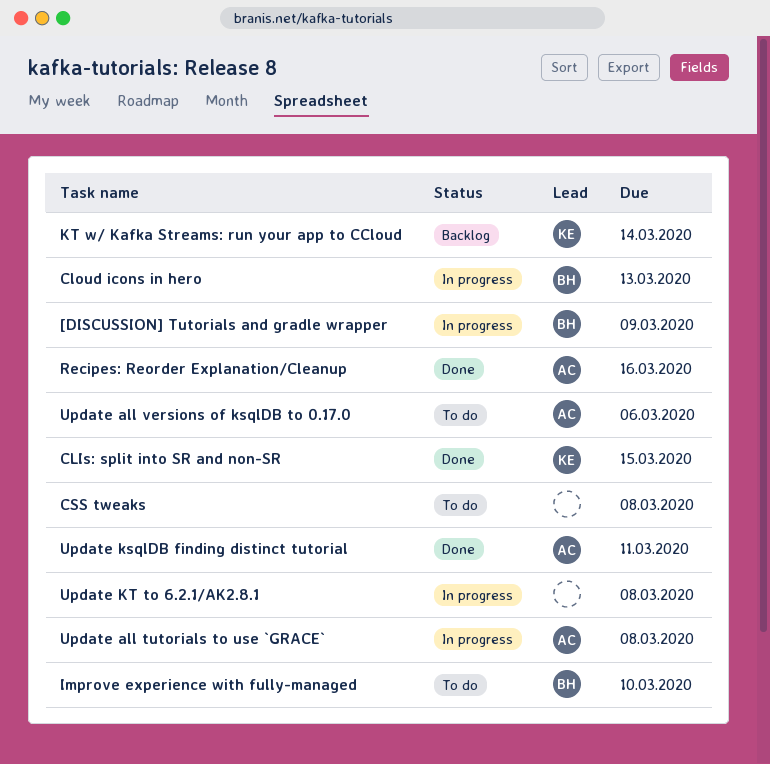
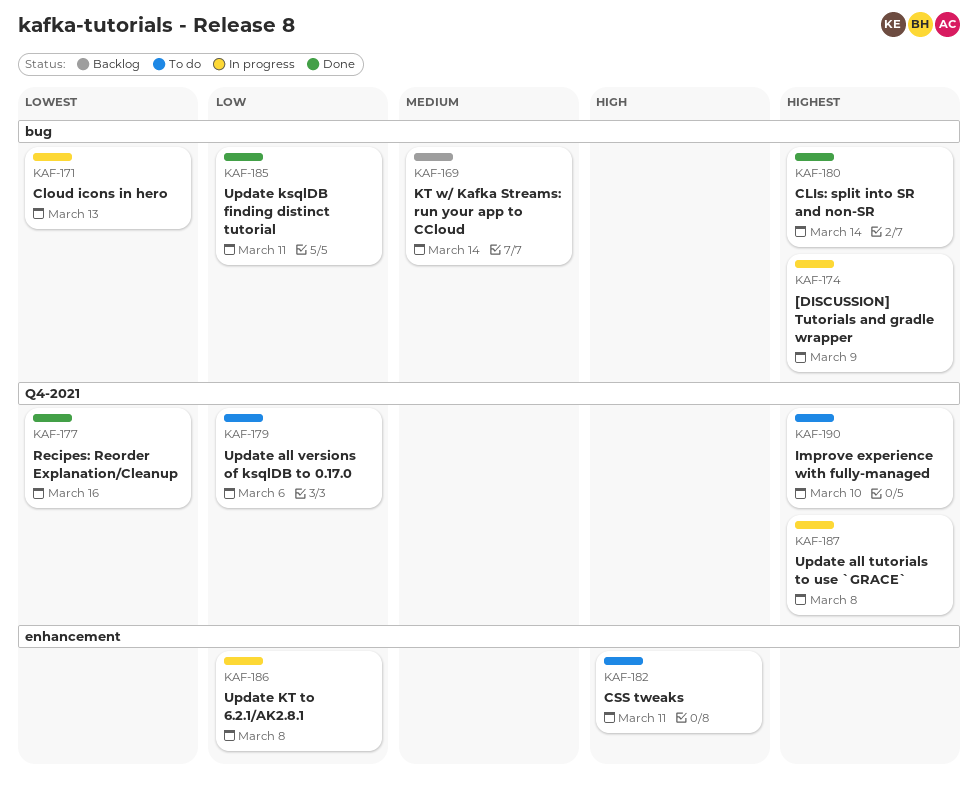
CLIs: split into SR and non-SR, due: Mar 15 -> Mar 14
CSS tweaks, due: Mar 8 -> Mar 11

